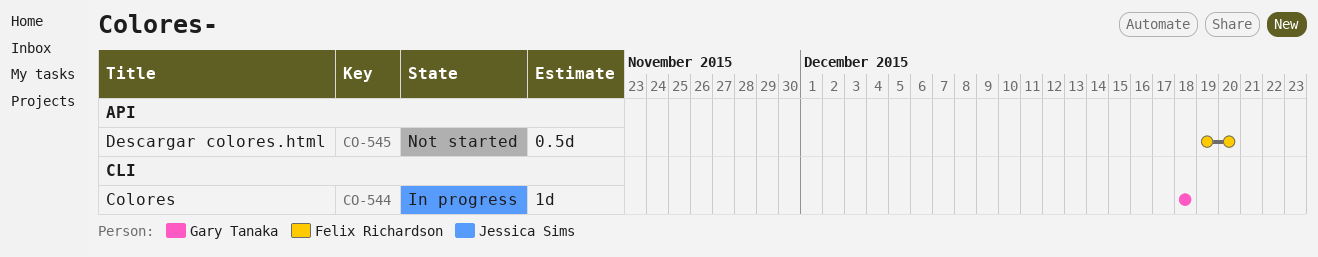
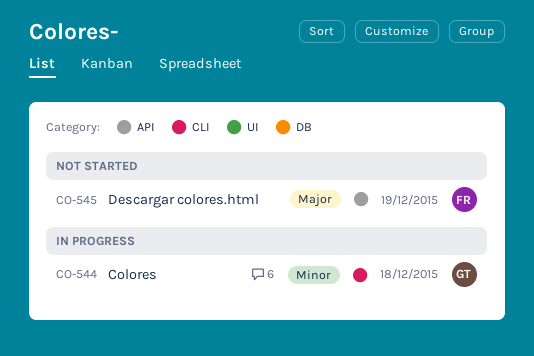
CO-545, due: Dec 20 -> Dec 19

